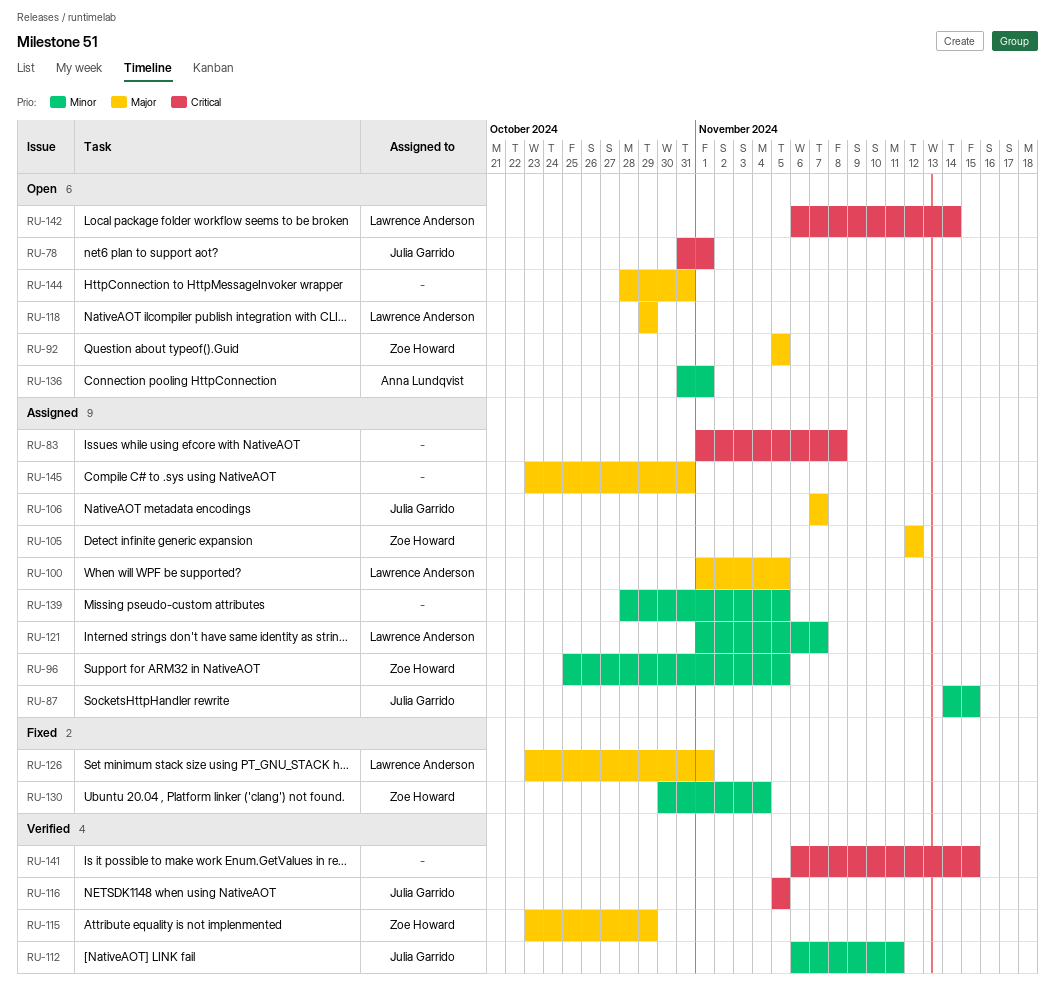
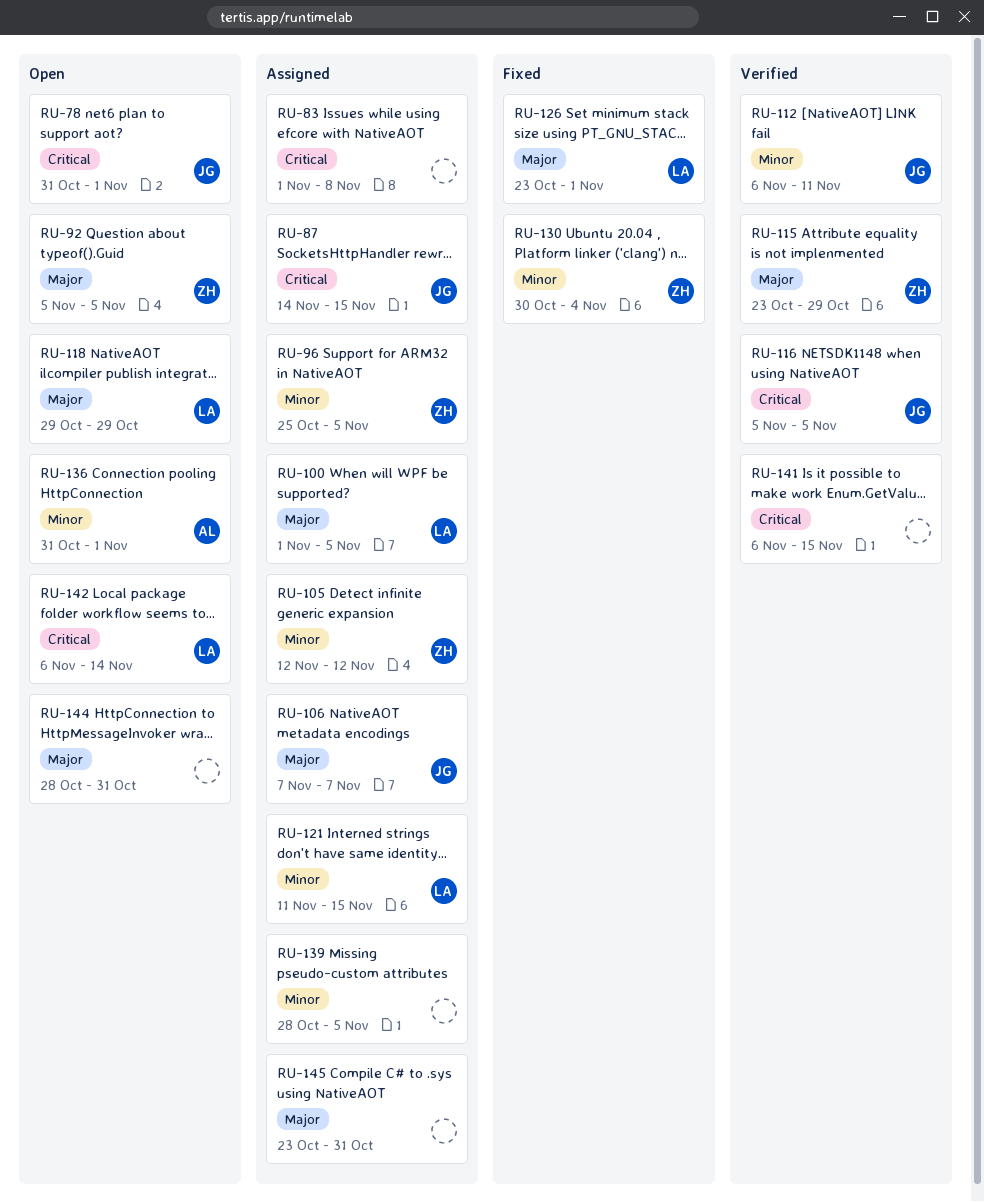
RU-87, priority: Minor -> Critical
RU-105, priority: Major -> Minor
RU-121, start: Nov 1 -> Nov 11
RU-121, due: Nov 7 -> Nov 15

